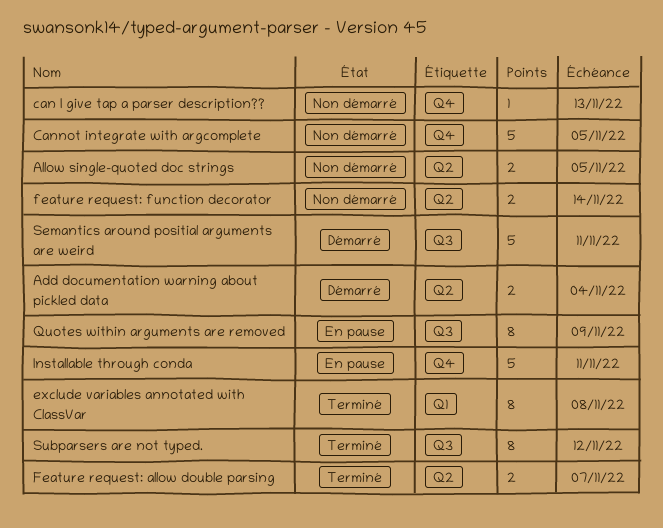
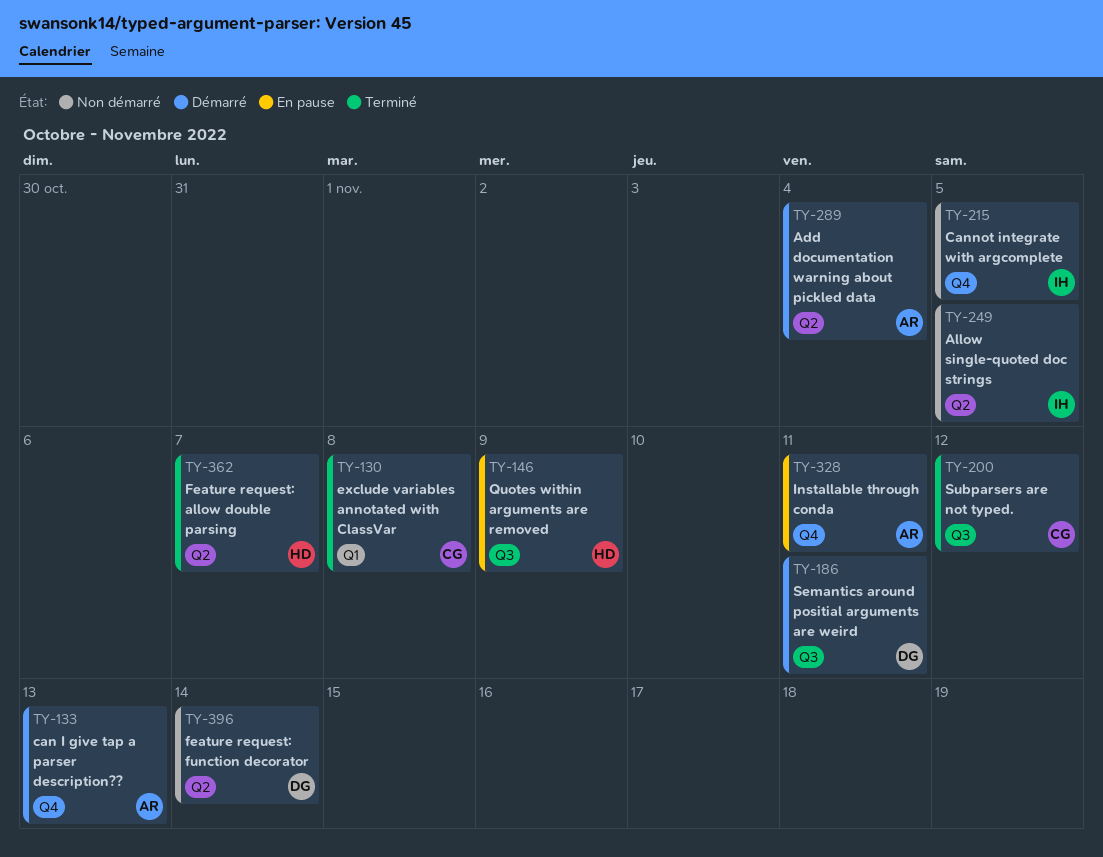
can I give tap a parser description??, status: Non démarré -> Démarré

